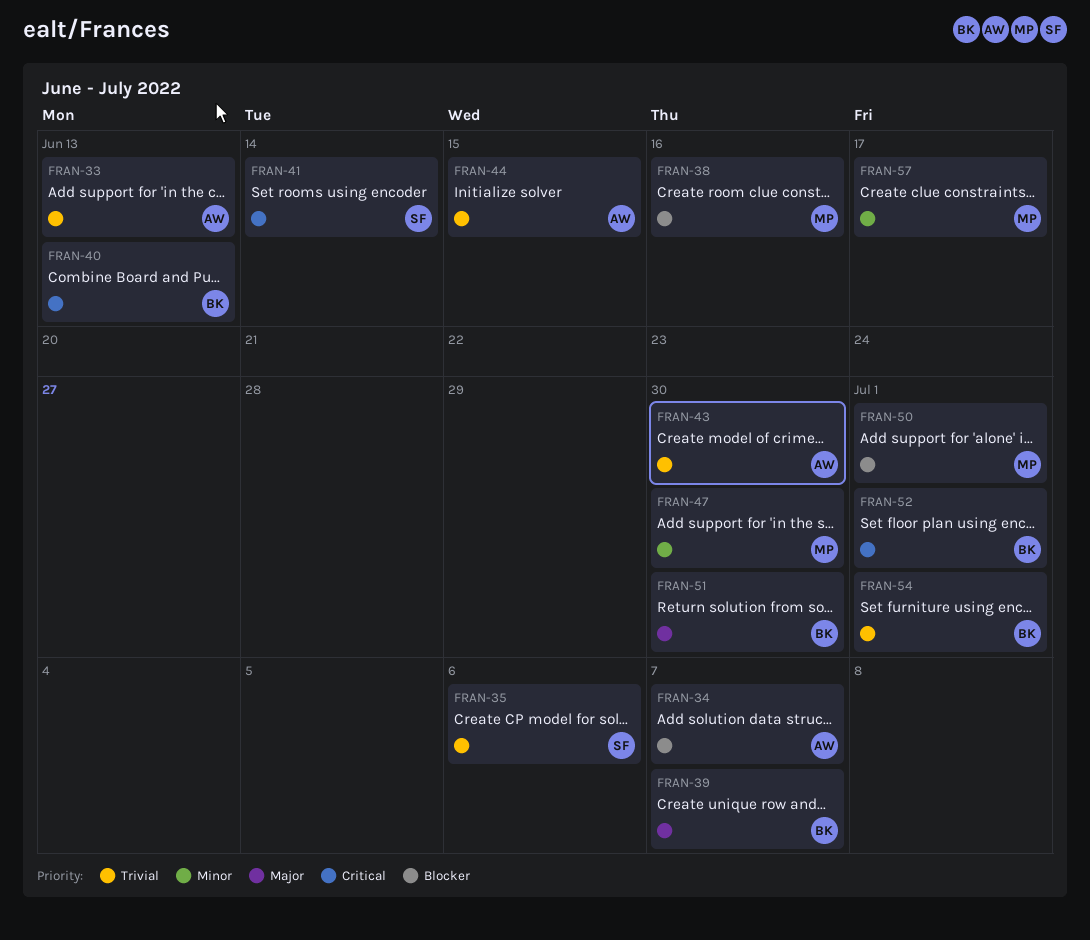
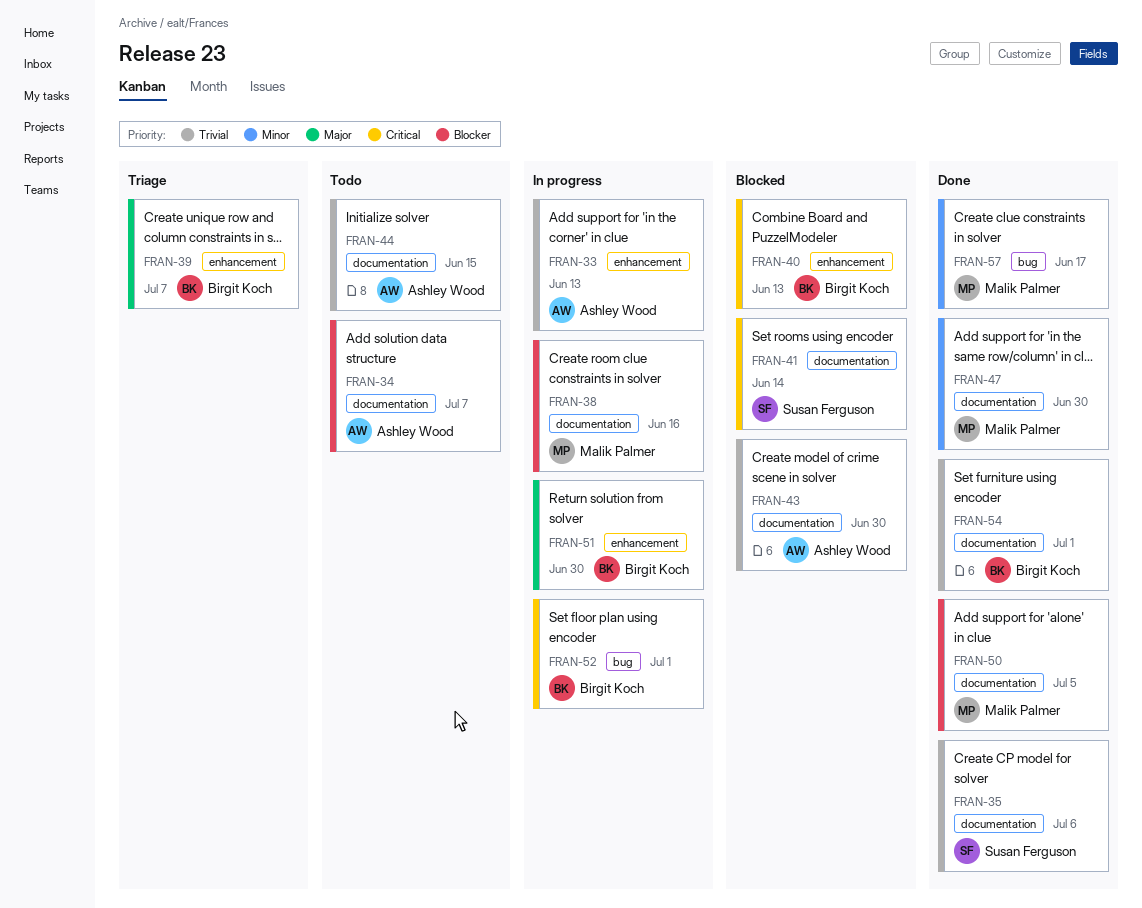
FRAN-50, due: Jul 1 -> Jul 5

